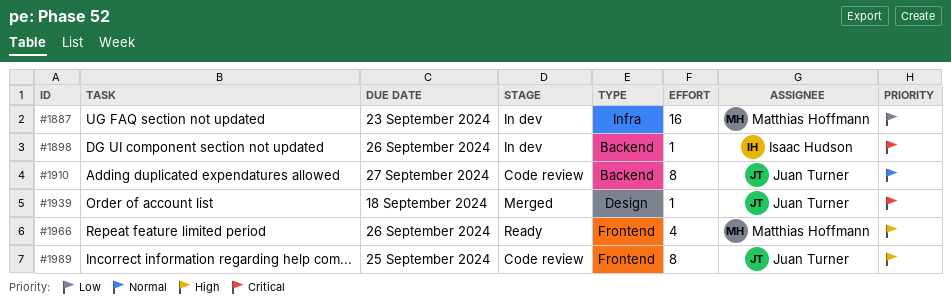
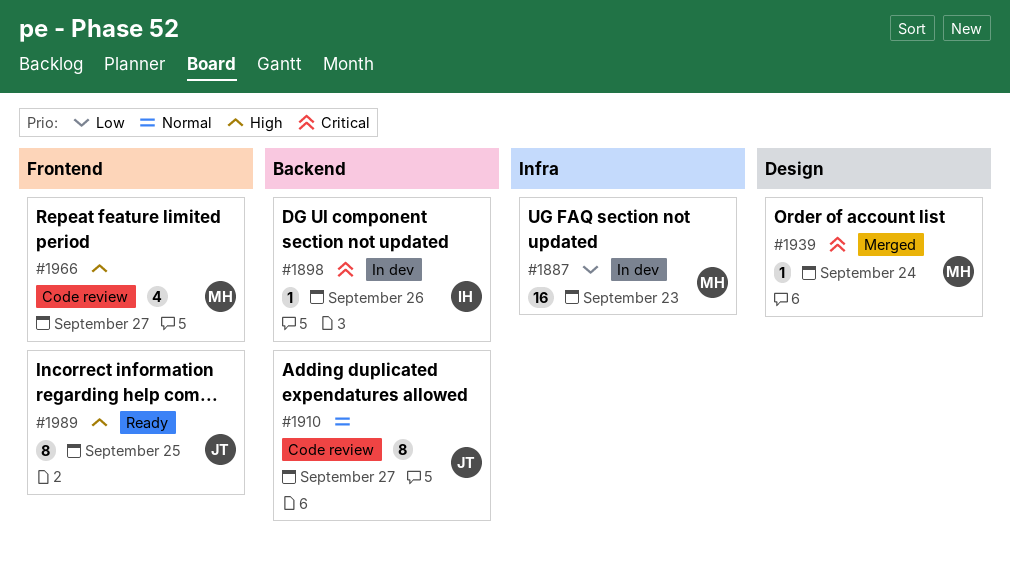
#1939, owner: Juan Turner -> Matthias Hoffmann
#1939, due: Sep 18 -> Sep 24
#1966, status: Ready -> Code review
#1966, due: Sep 26 -> Sep 27
#1989, status: Code review -> Ready

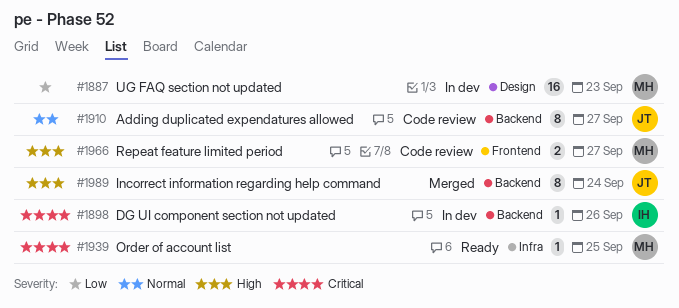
#1887, label: Infra -> Design
#1939, status: Merged -> Ready
#1939, label: Design -> Infra
#1939, due: Sep 24 -> Sep 25
#1966, estimate: 4 -> 2
#1989, status: Ready -> Merged
#1989, label: Frontend -> Backend
#1989, due: Sep 25 -> Sep 24

